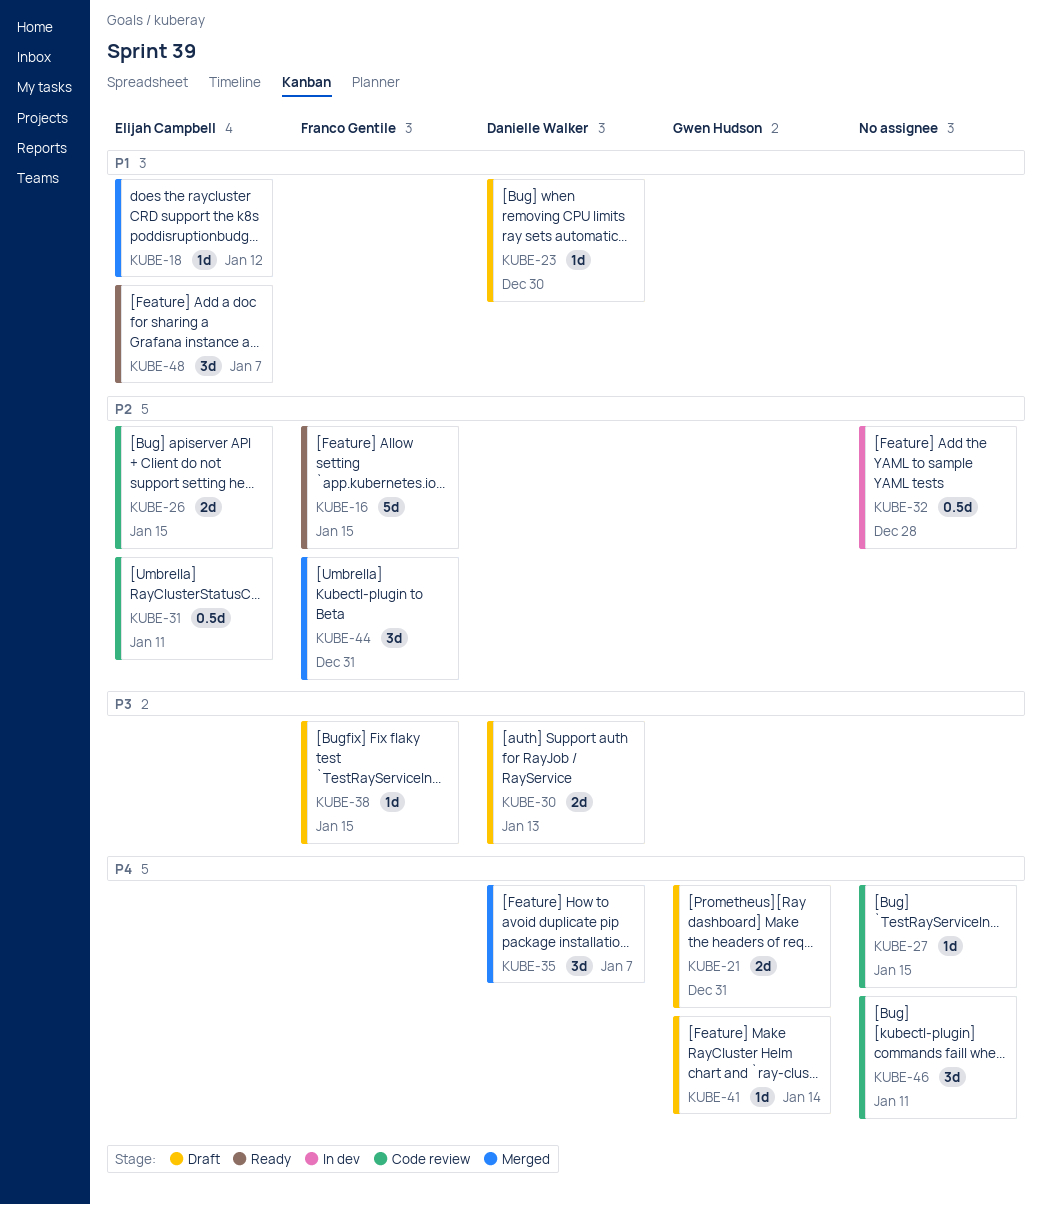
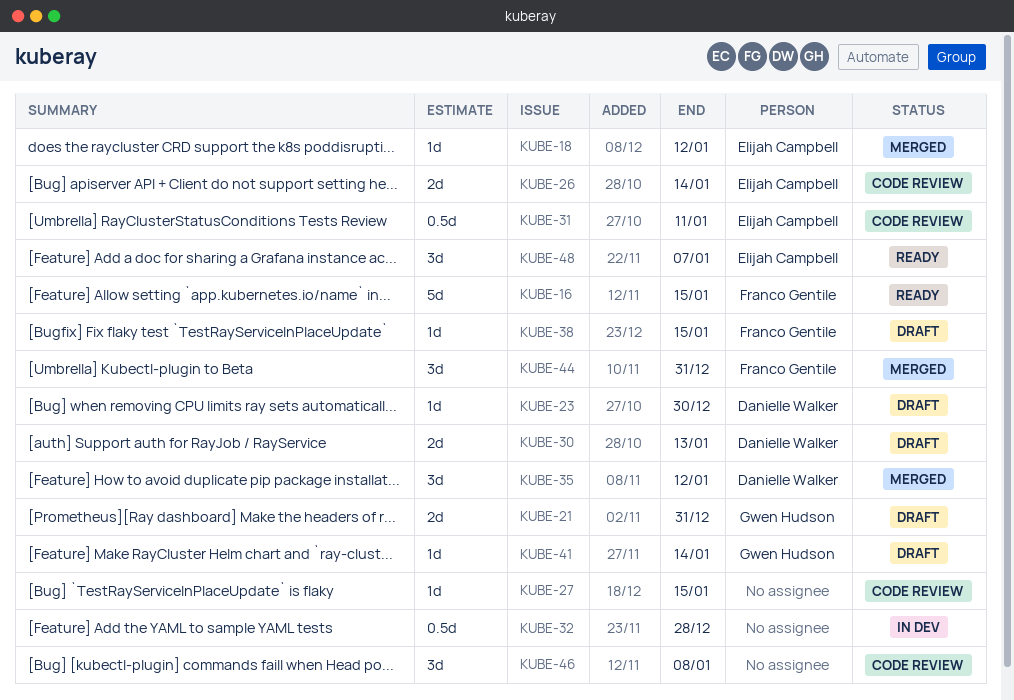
KUBE-26, due: Jan 15 -> Jan 14
KUBE-35, due: Jan 7 -> Jan 12
KUBE-46, due: Jan 11 -> Jan 8

